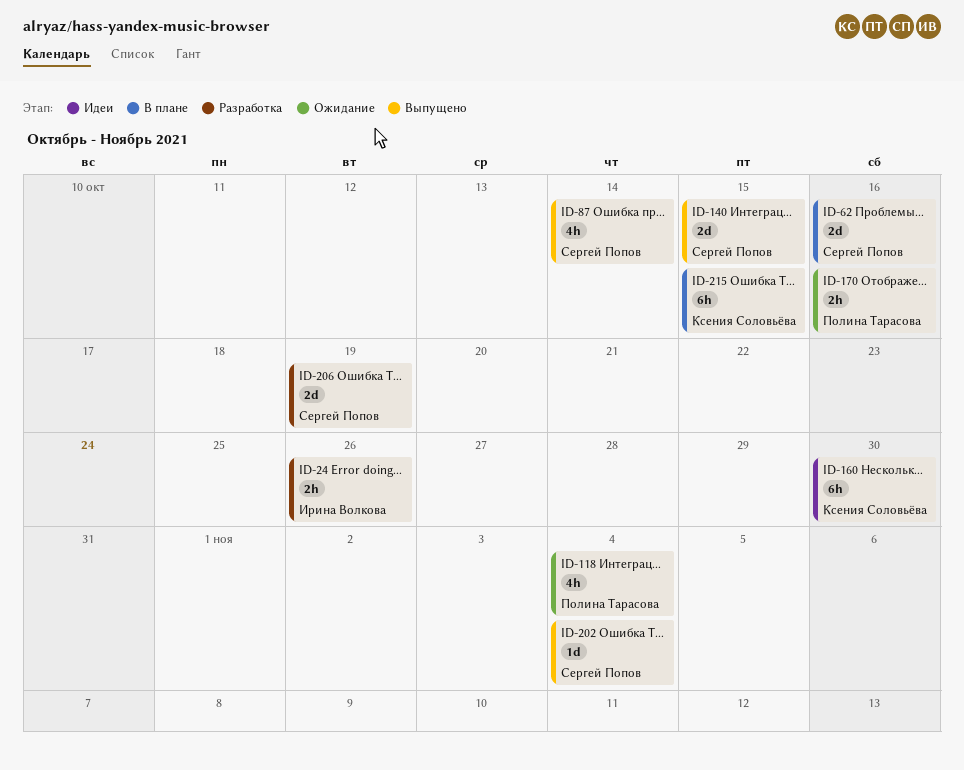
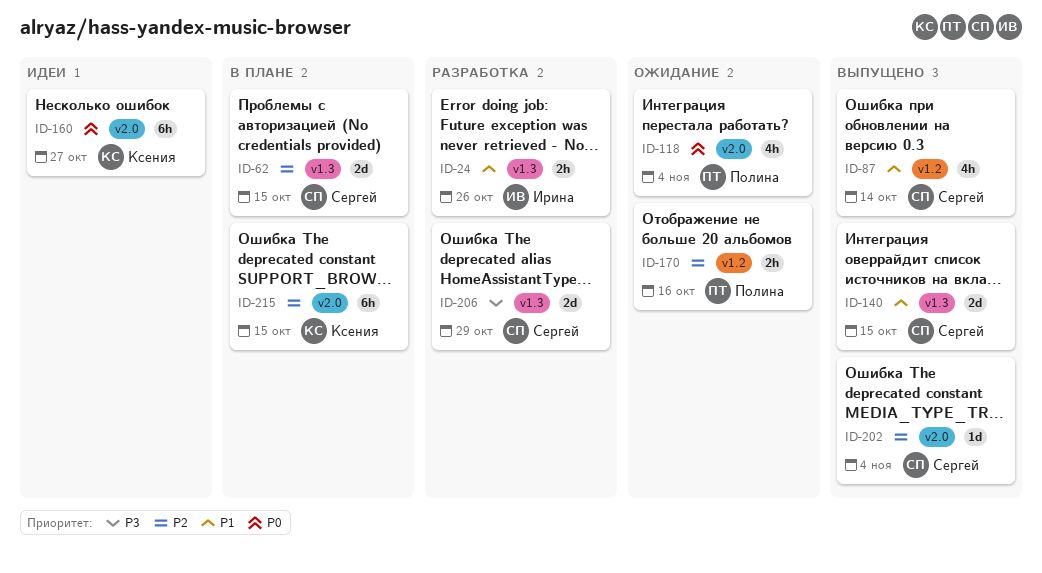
ID-62, due: Oct 16 -> Oct 15
ID-160, due: Oct 30 -> Oct 27
ID-206, due: Oct 19 -> Oct 29

